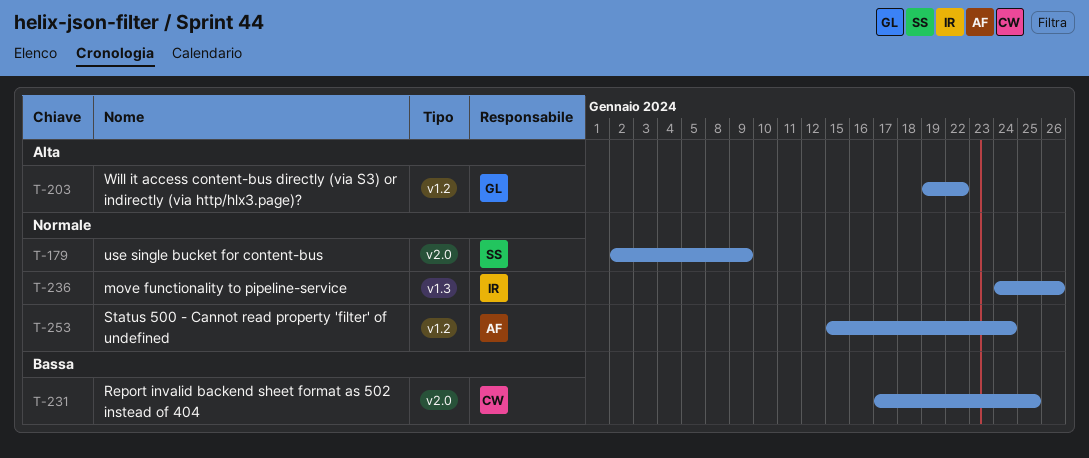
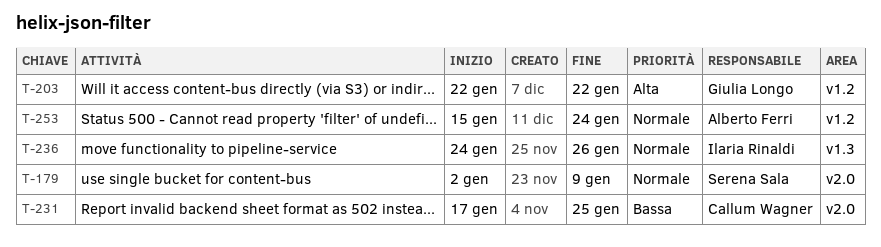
T-203, start: Jan 19 -> Jan 22

